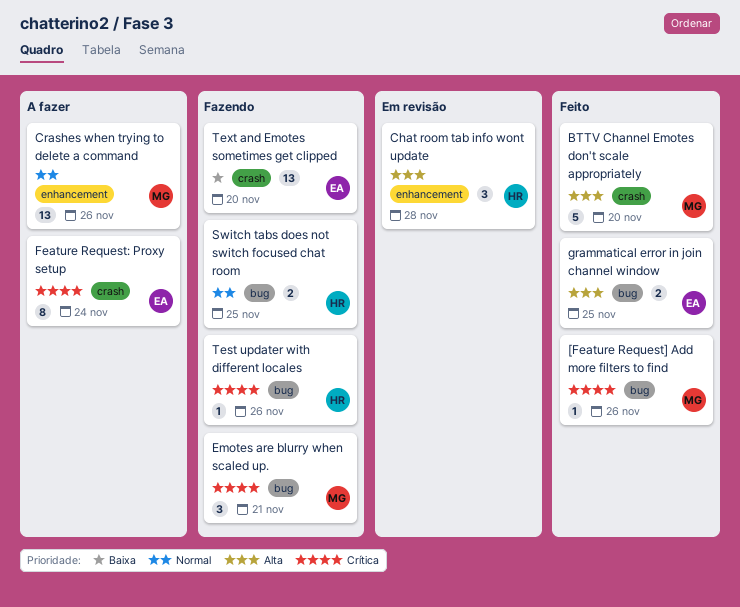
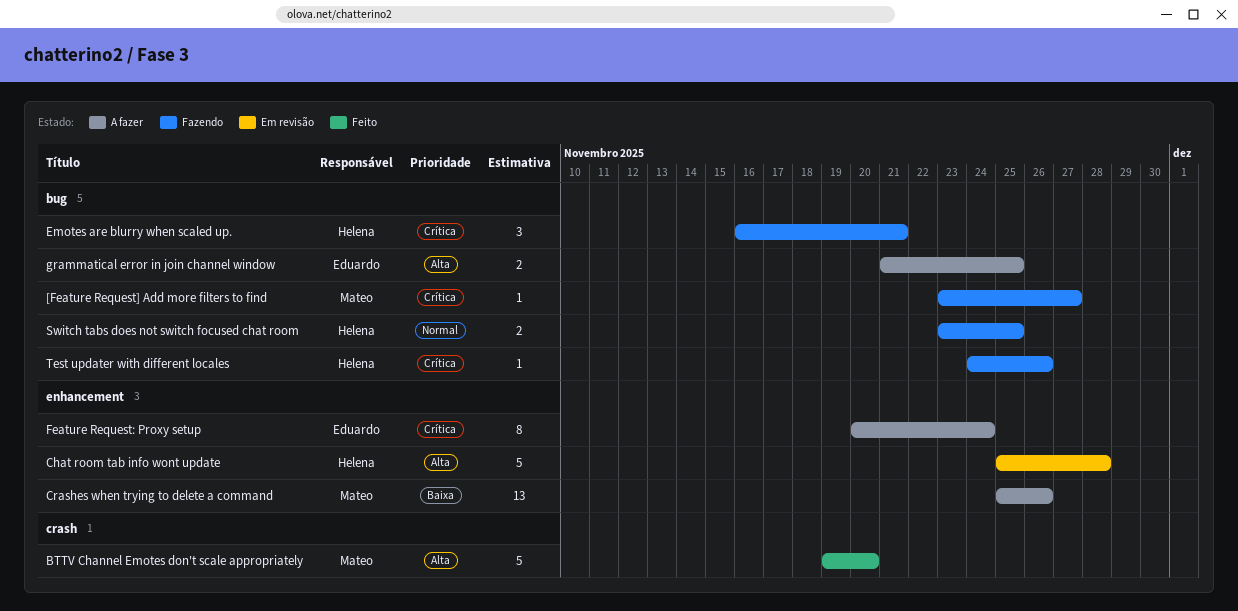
[Feature Request] Add more filters to find, status: Feito -> Fazendo
[Feature Request] Add more filters to find, due: Nov 26 -> Nov 27
Chat room tab info wont update, estimate: 3 -> 5
Crashes when trying to delete a command, priority: Normal -> Baixa
Emotes are blurry when scaled up., owner: Mateo -> Helena
Feature Request: Proxy setup, label: crash -> enhancement
grammatical error in join channel window, status: Feito -> A fazer
Text and Emotes sometimes get clipped: present -> none

